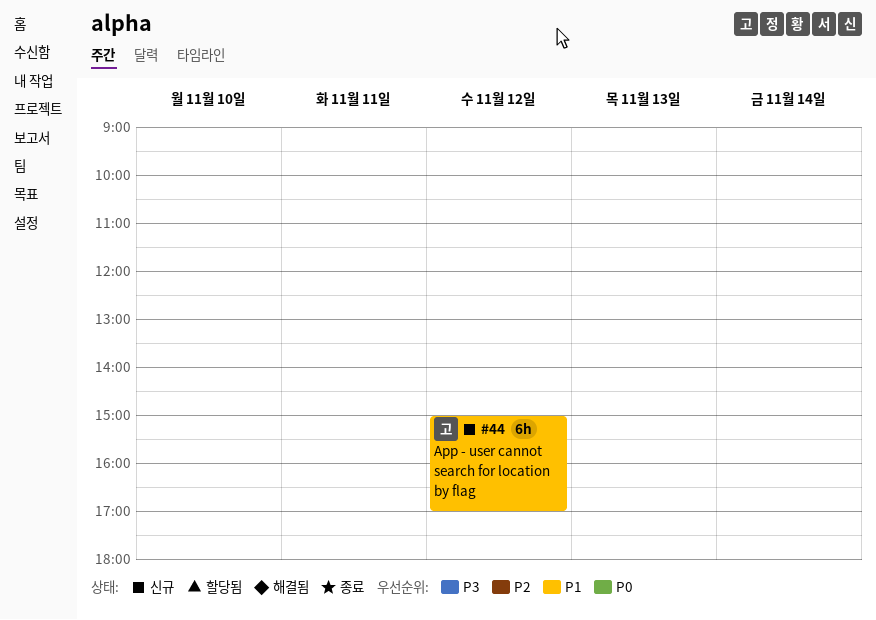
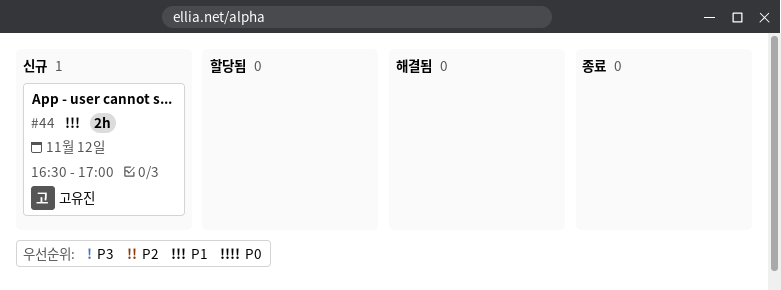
#44, estimate: 6h -> 2h
#44, begins: 15:00 -> 16:30

